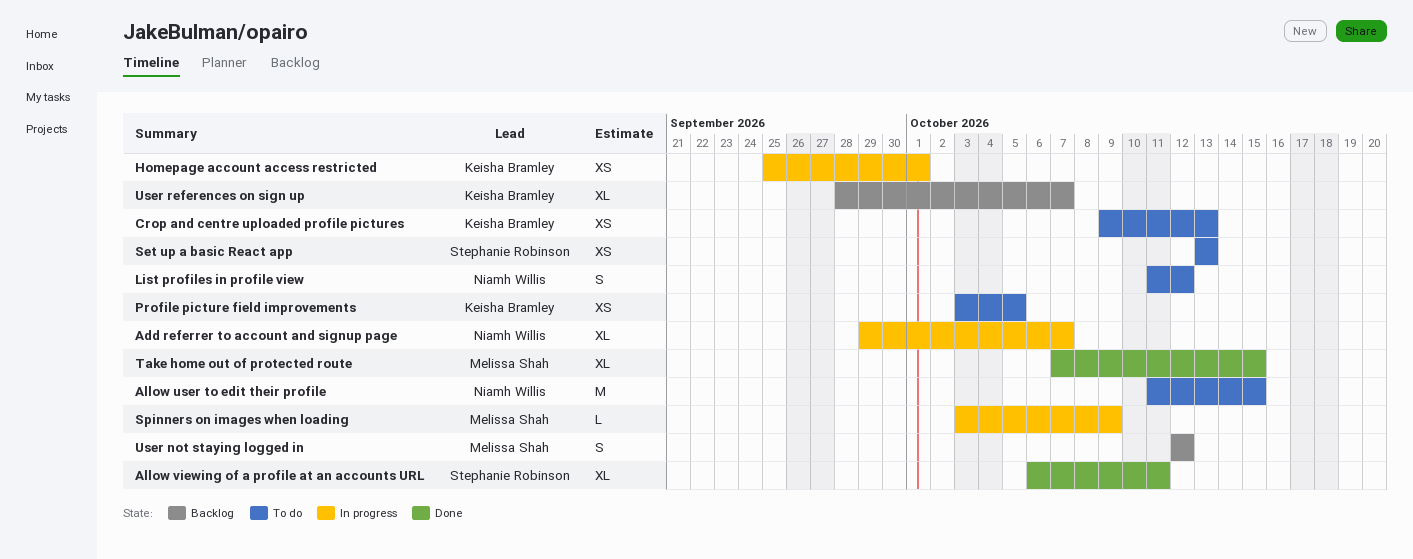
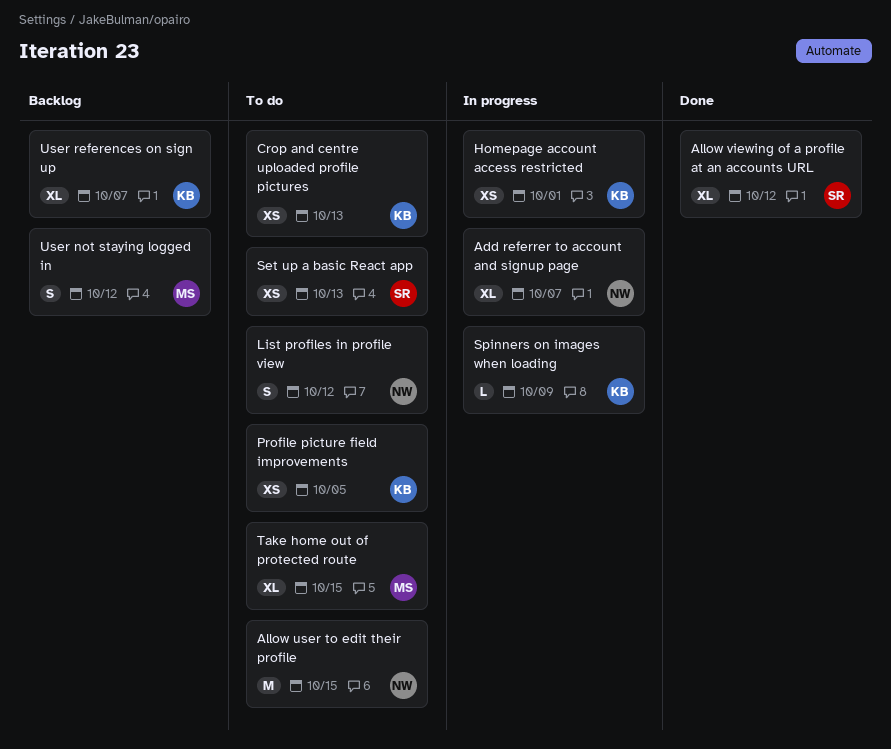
Allow viewing of a profile at an accounts URL, due: Oct 11 -> Oct 12
Spinners on images when loading, owner: Melissa Shah -> Keisha Bramley
Take home out of protected route, status: Done -> To do

